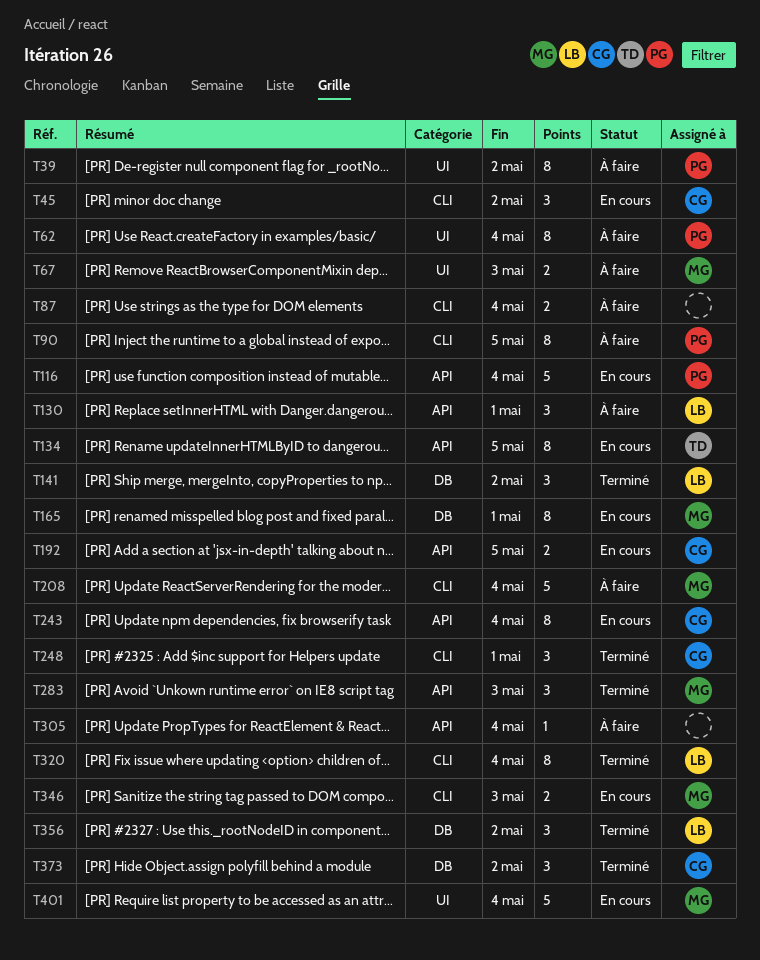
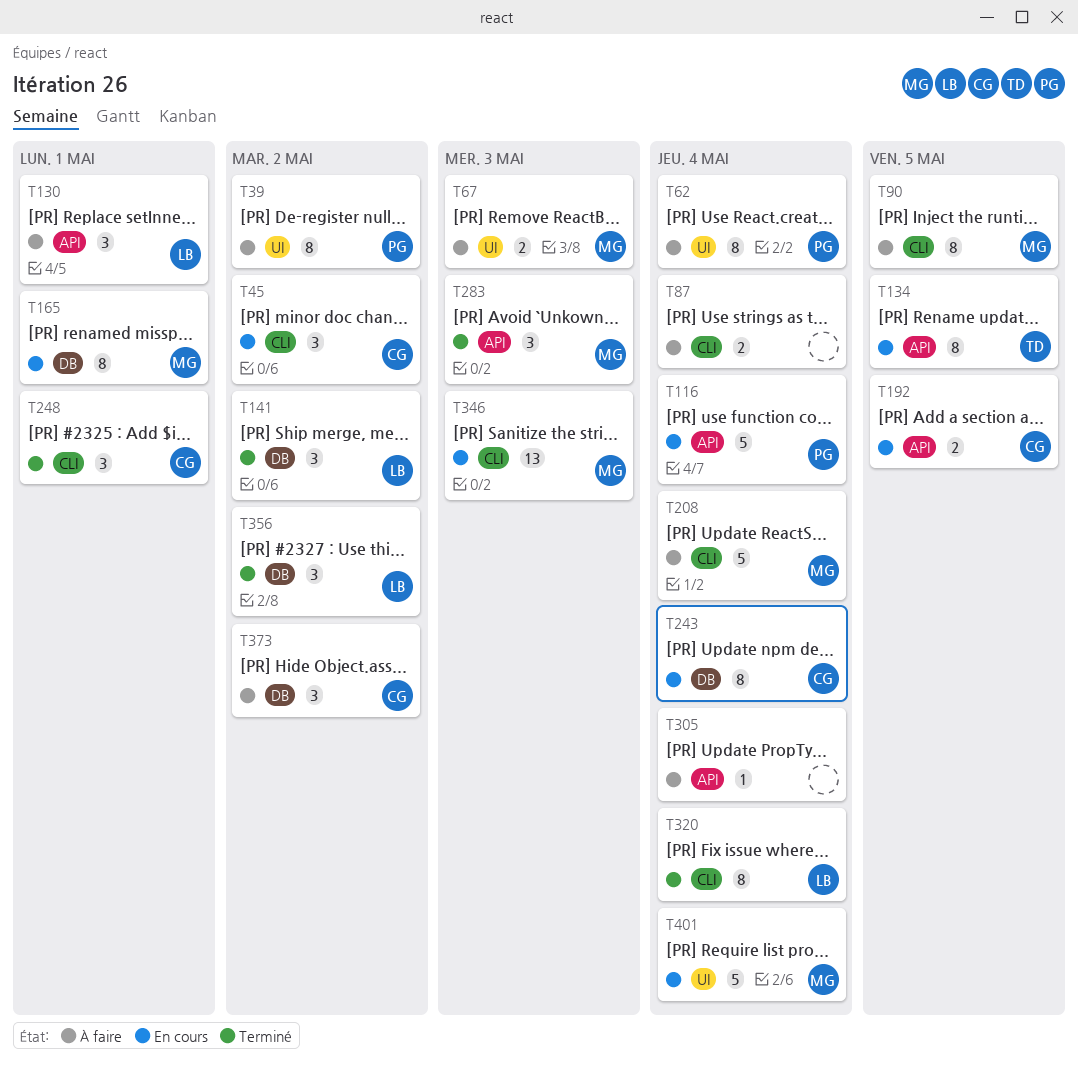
T90, owner: PG -> MG
T243, label: API -> DB
T346, estimate: 2 -> 13
T373, status: Terminé -> À faire

